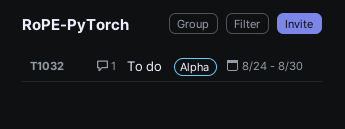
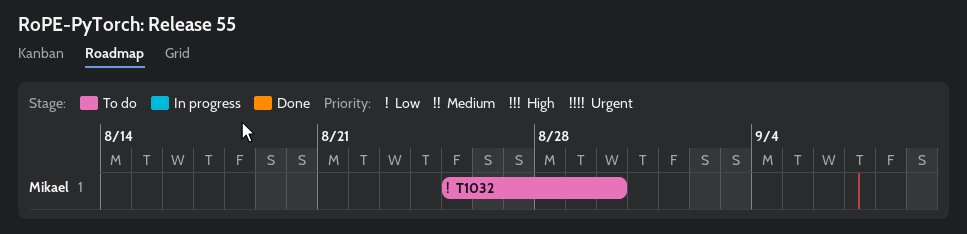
T1032, start: Aug 24 -> Aug 25

